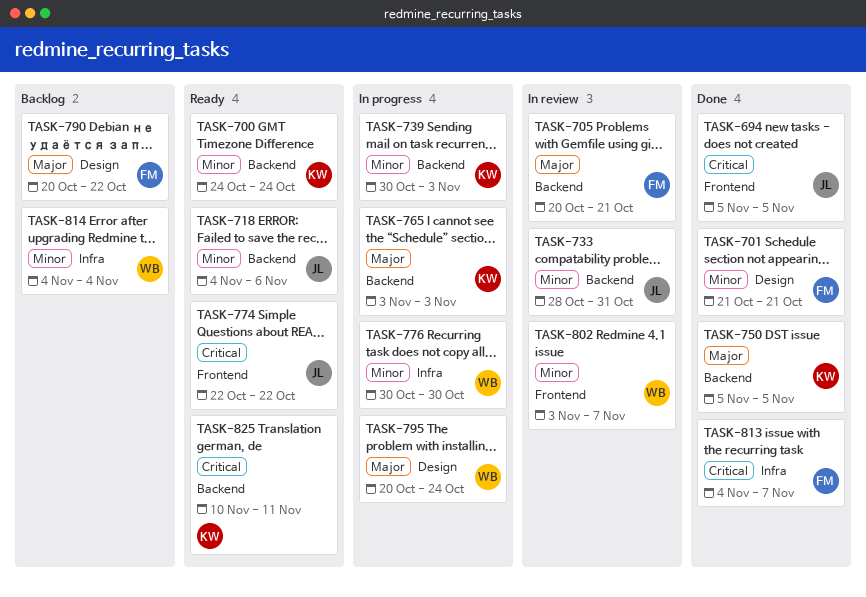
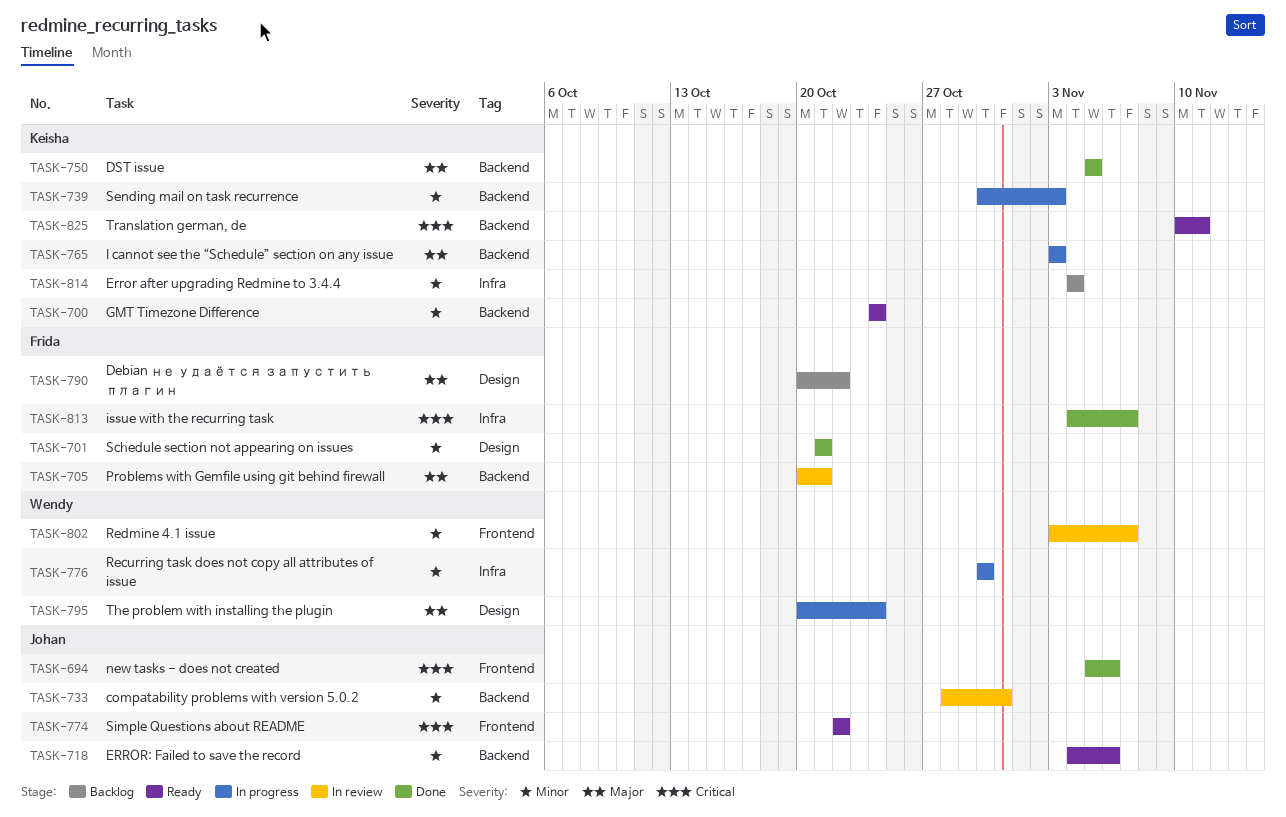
TASK-694, due: Nov 5 -> Nov 6
TASK-814, owner: Wendy -> Keisha

